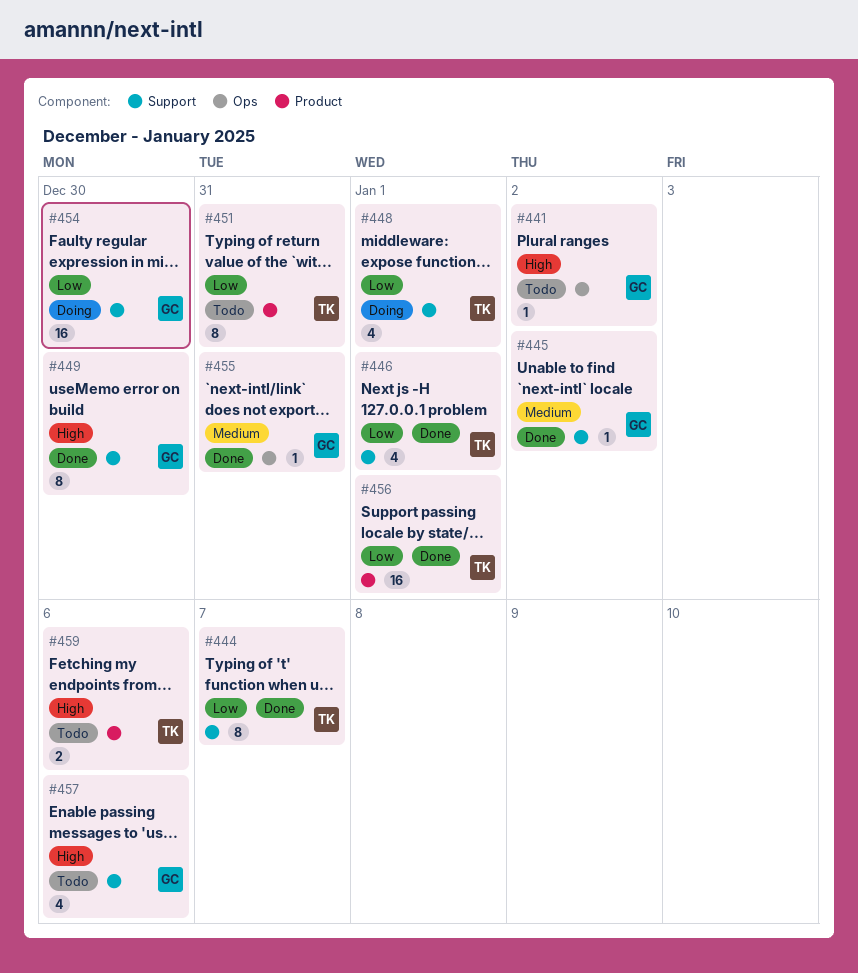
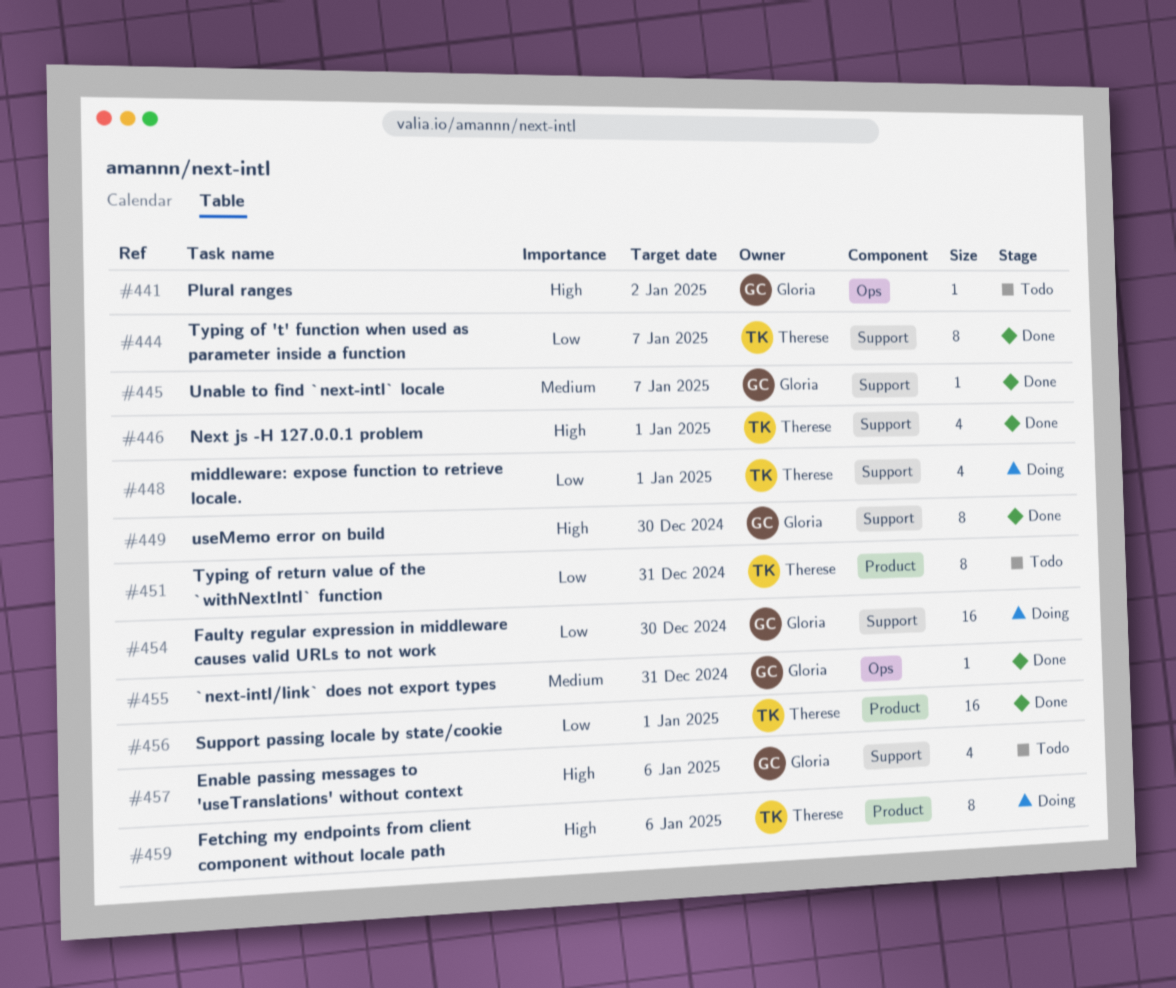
#445, due: Jan 2 -> Jan 7
#446, priority: Low -> High
#459, status: Todo -> Doing
#459, estimate: 2 -> 8

